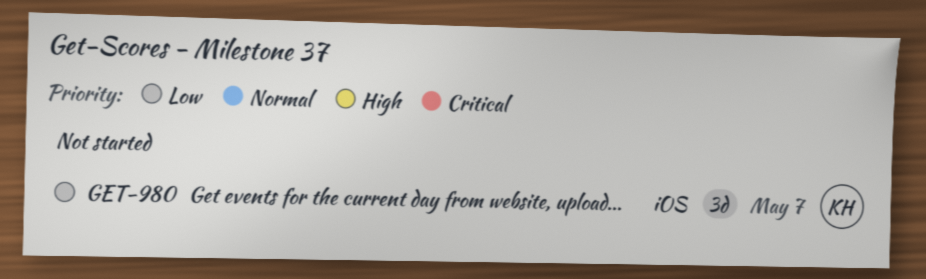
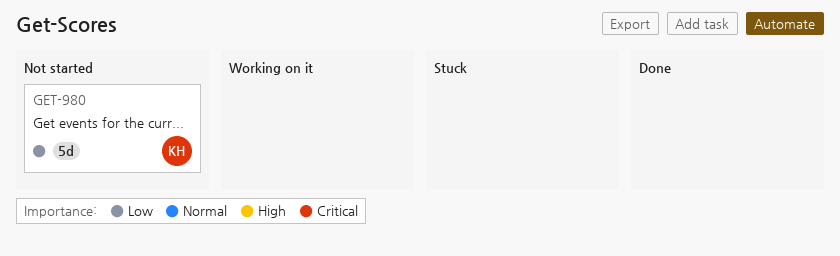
GET-980, estimate: 3d -> 5d

